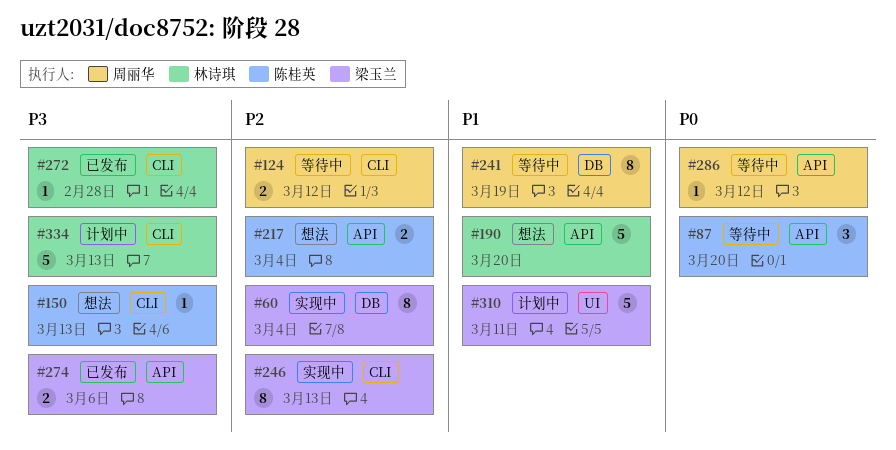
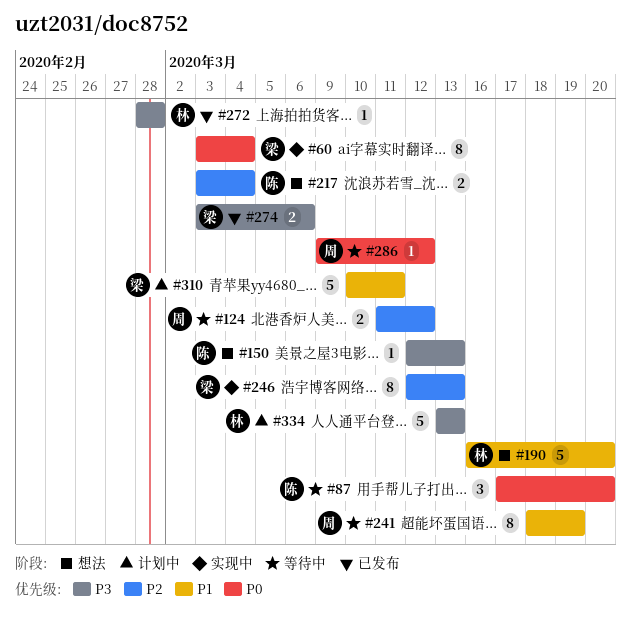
#60, priority: P2 -> P0

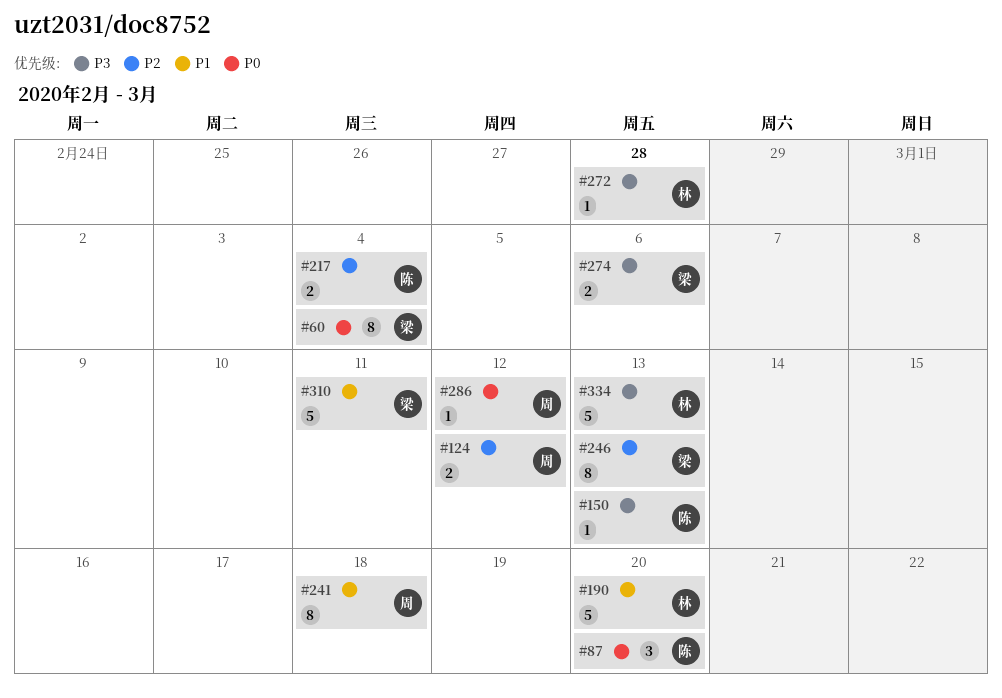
#241, due: Mar 19 -> Mar 18

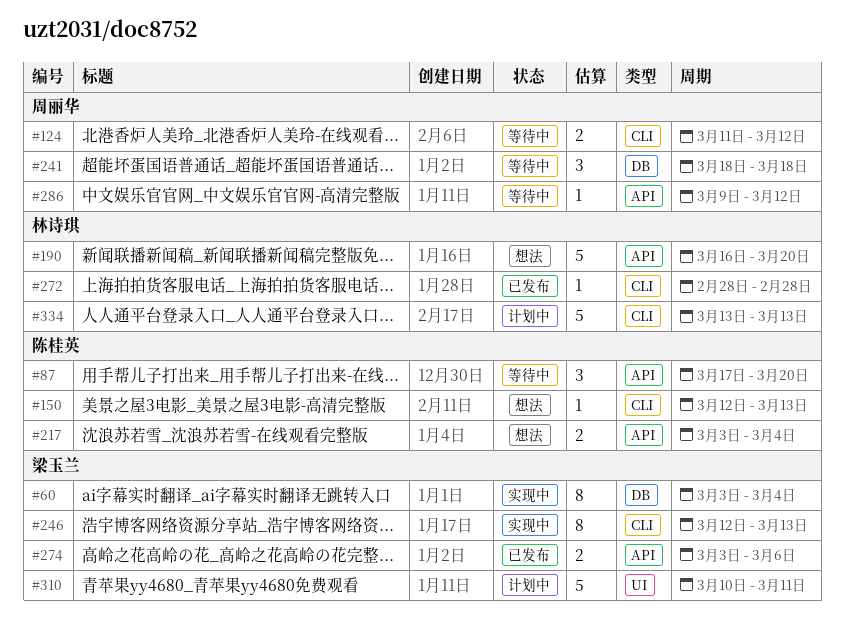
#241, estimate: 8 -> 3

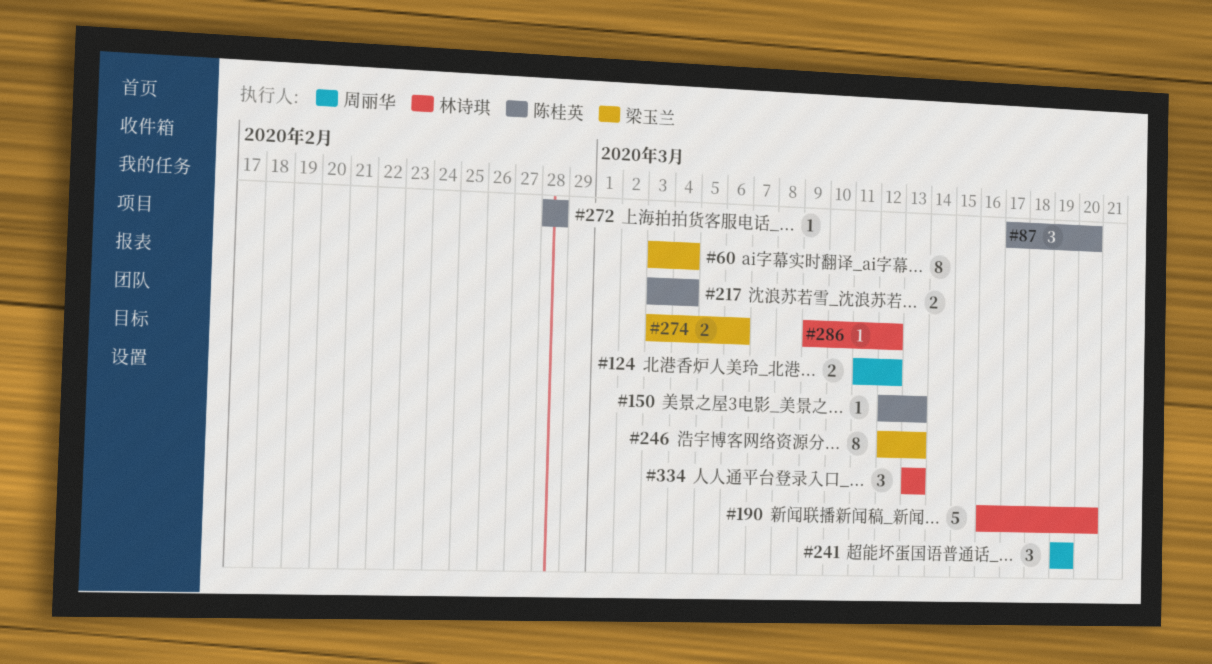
#241, start: Mar 18 -> Mar 19
#241, due: Mar 18 -> Mar 19
#272, owner: 林诗琪 -> 陈桂英
#286, owner: 周丽华 -> 林诗琪
#310: present -> none
#334, estimate: 5 -> 3

